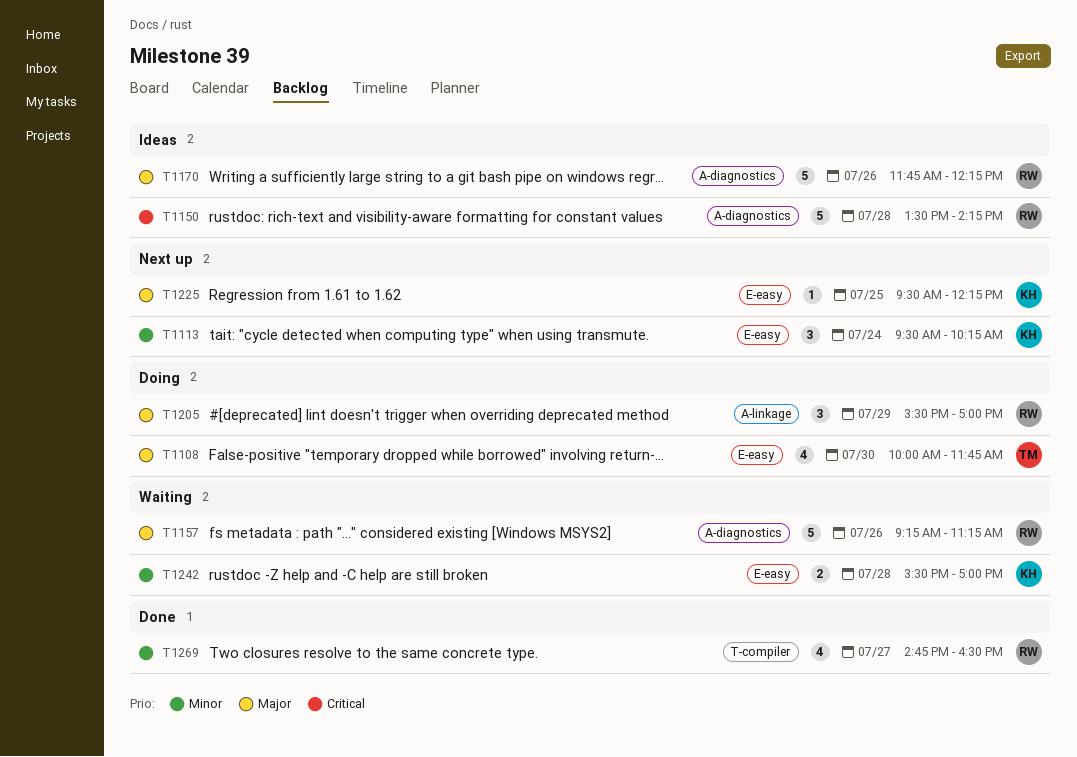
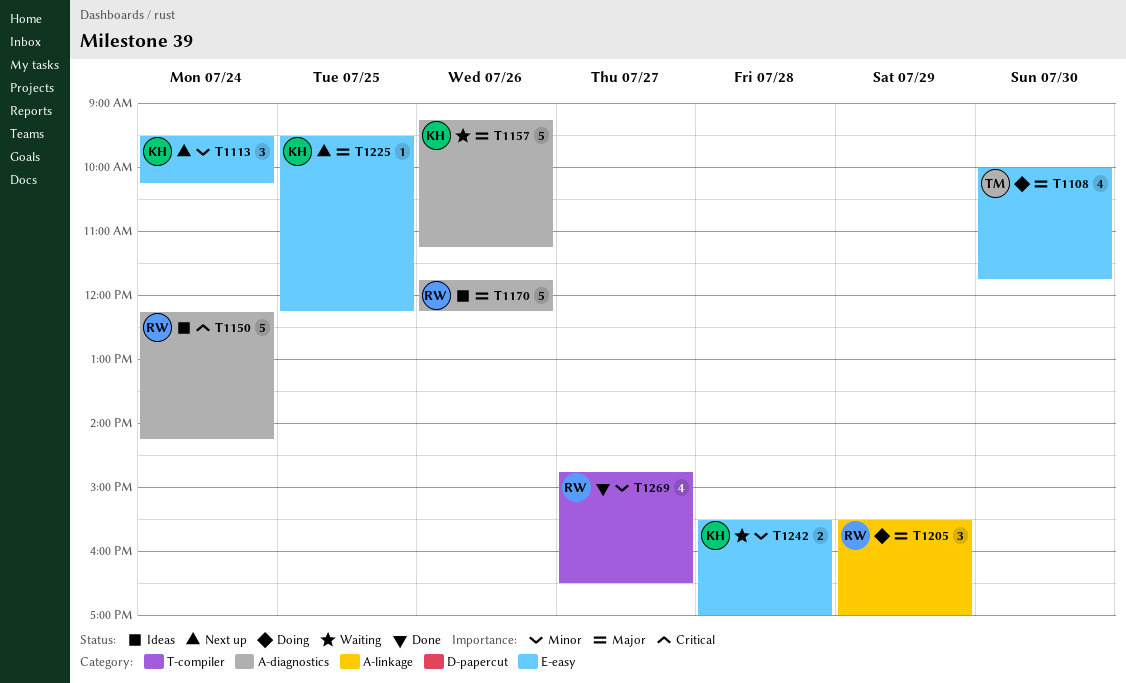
T1150, day: Jul 28 -> Jul 24
T1150, begins: 13:30 -> 12:15
T1157, owner: RW -> KH

